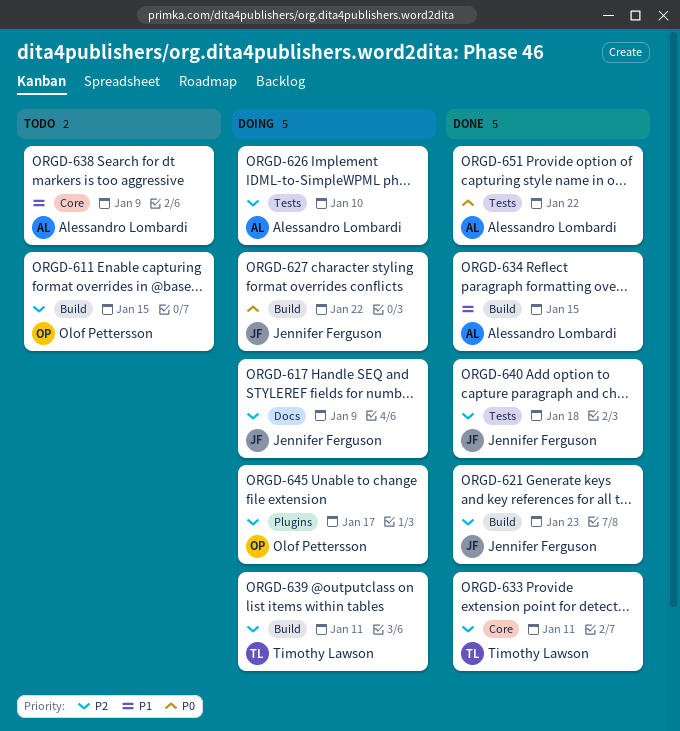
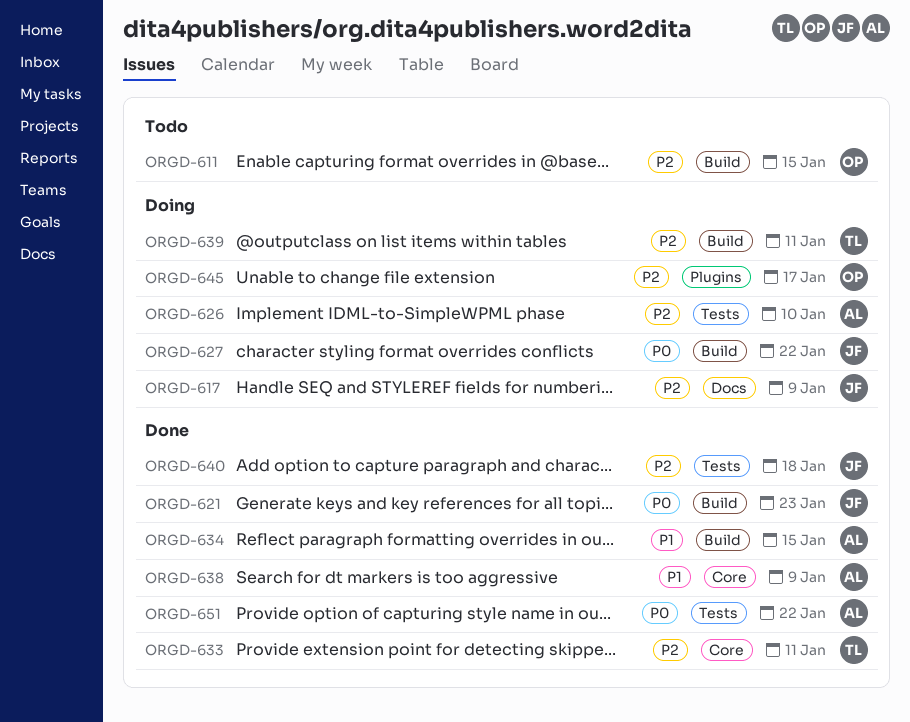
ORGD-621, priority: P2 -> P0
ORGD-638, status: Todo -> Done

